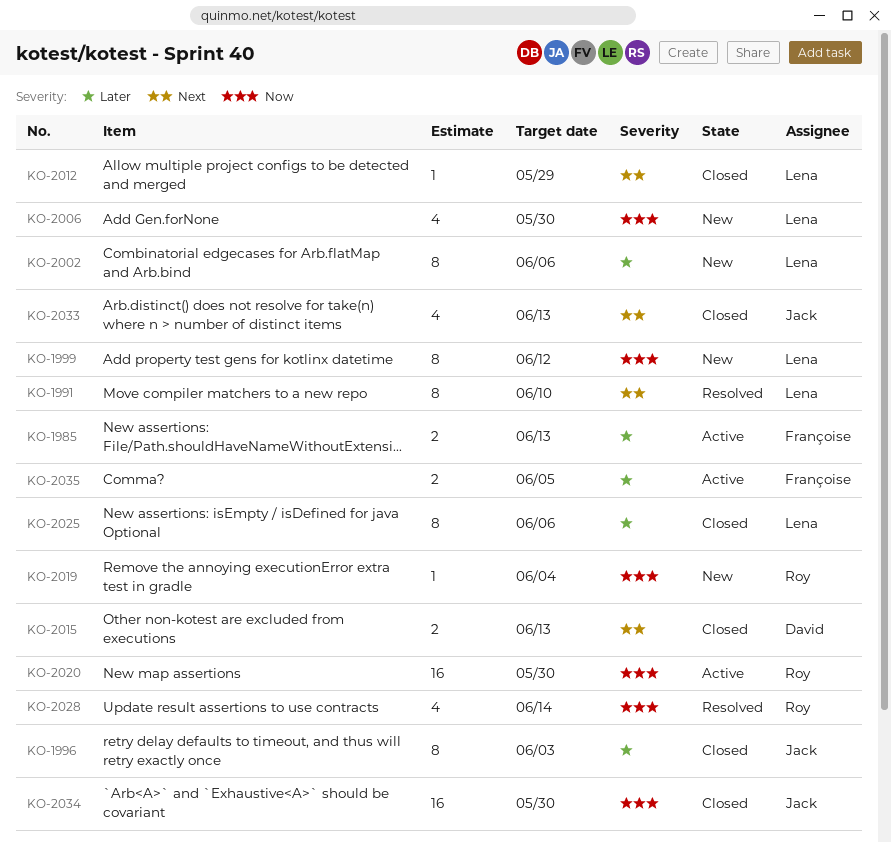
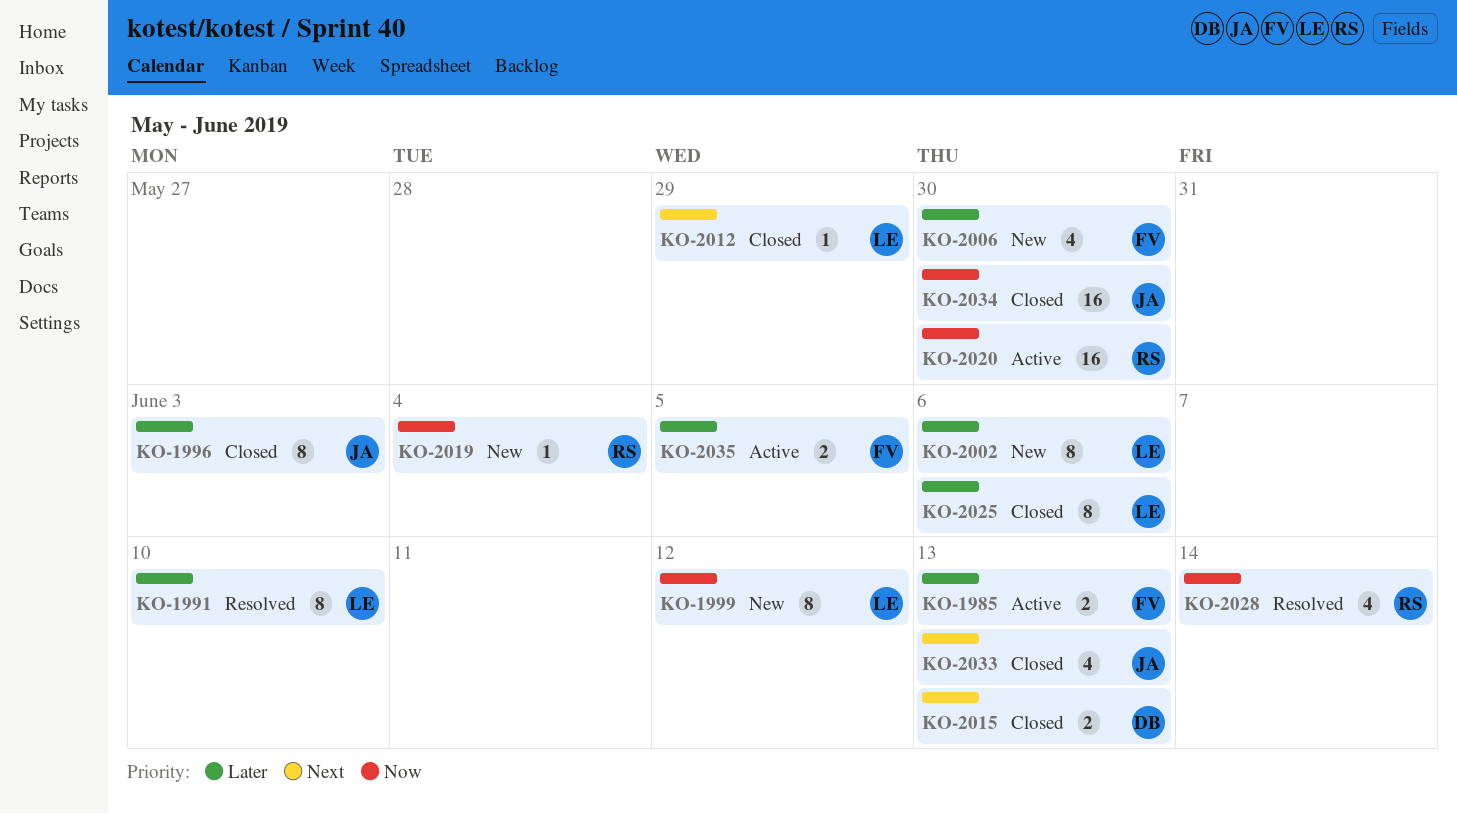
KO-1991, priority: Next -> Later
KO-2006, owner: Lena -> Françoise
KO-2006, priority: Now -> Later

